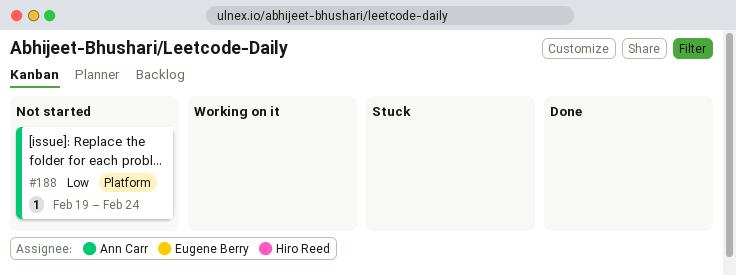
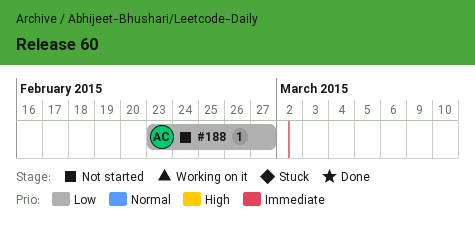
#188, start: Feb 19 -> Feb 23
#188, due: Feb 24 -> Feb 27

